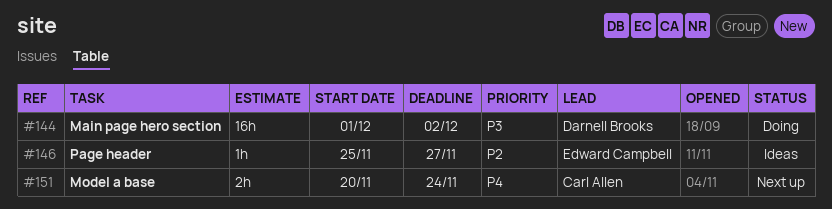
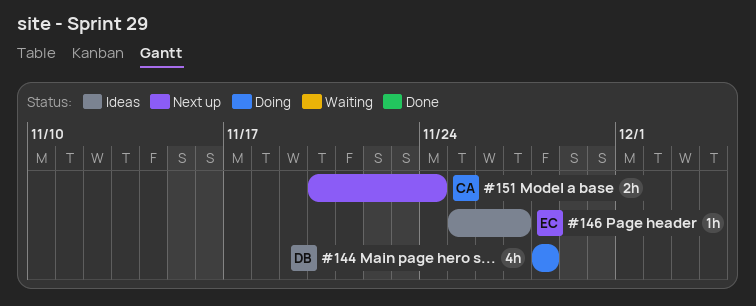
#144, estimate: 16h -> 4h
#144, start: Dec 1 -> Nov 28
#144, due: Dec 2 -> Nov 28

